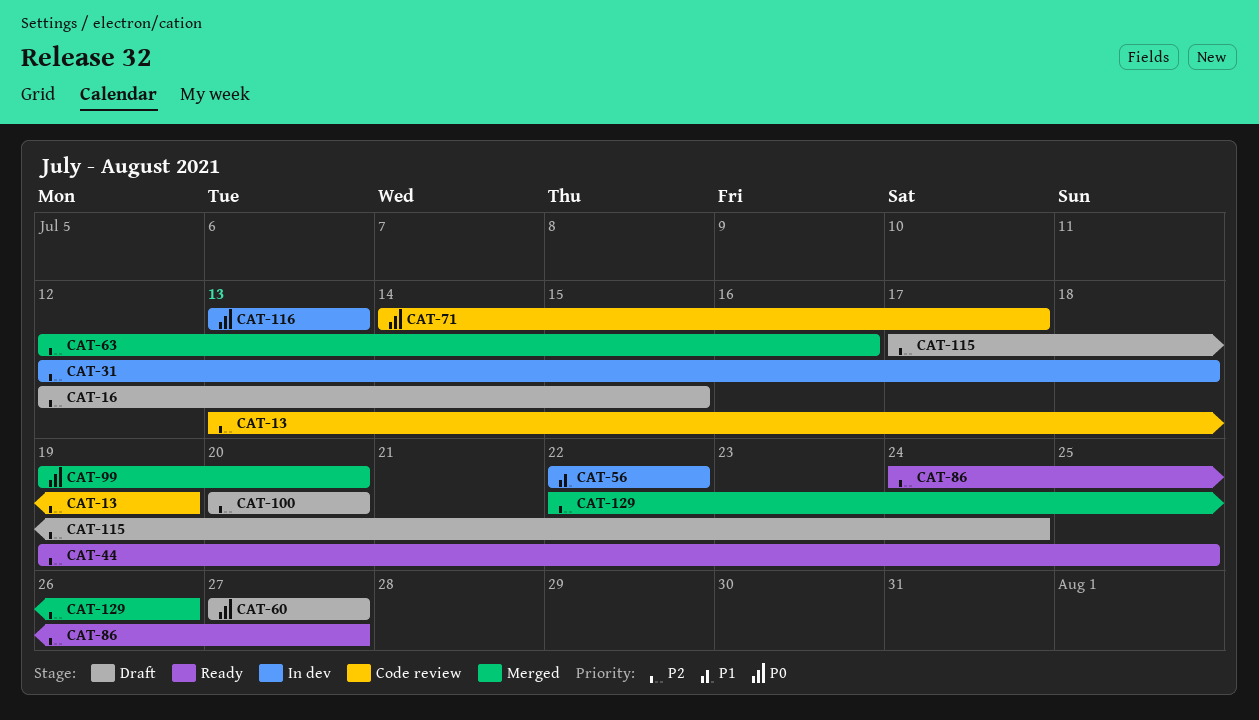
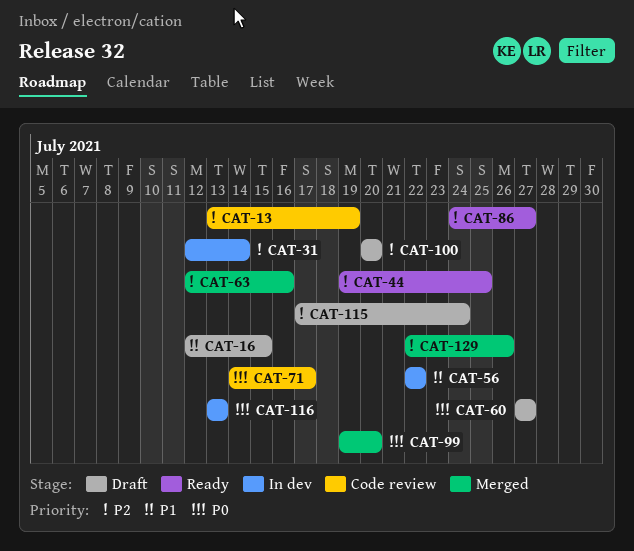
CAT-16, priority: P2 -> P1
CAT-31, due: Jul 18 -> Jul 14

